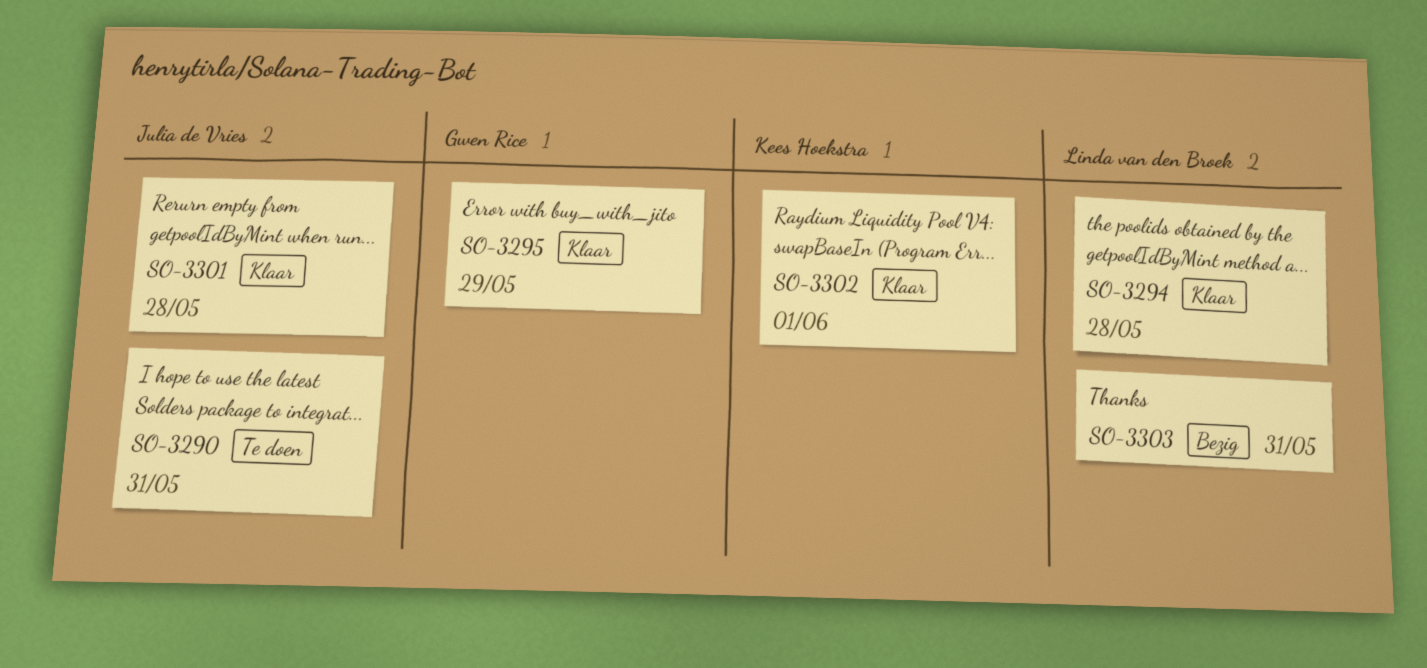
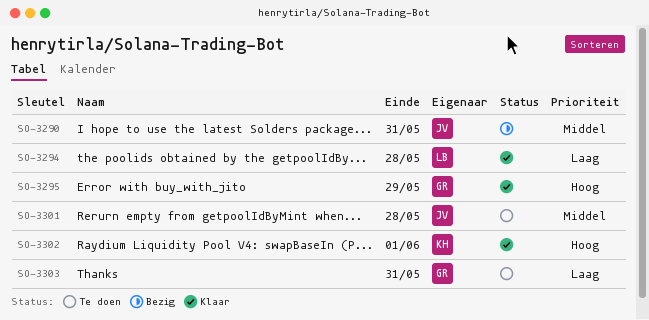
SO-3290, status: Te doen -> Bezig
SO-3301, status: Klaar -> Te doen
SO-3303, status: Bezig -> Te doen
SO-3303, owner: Linda van den Broek -> Gwen Rice

